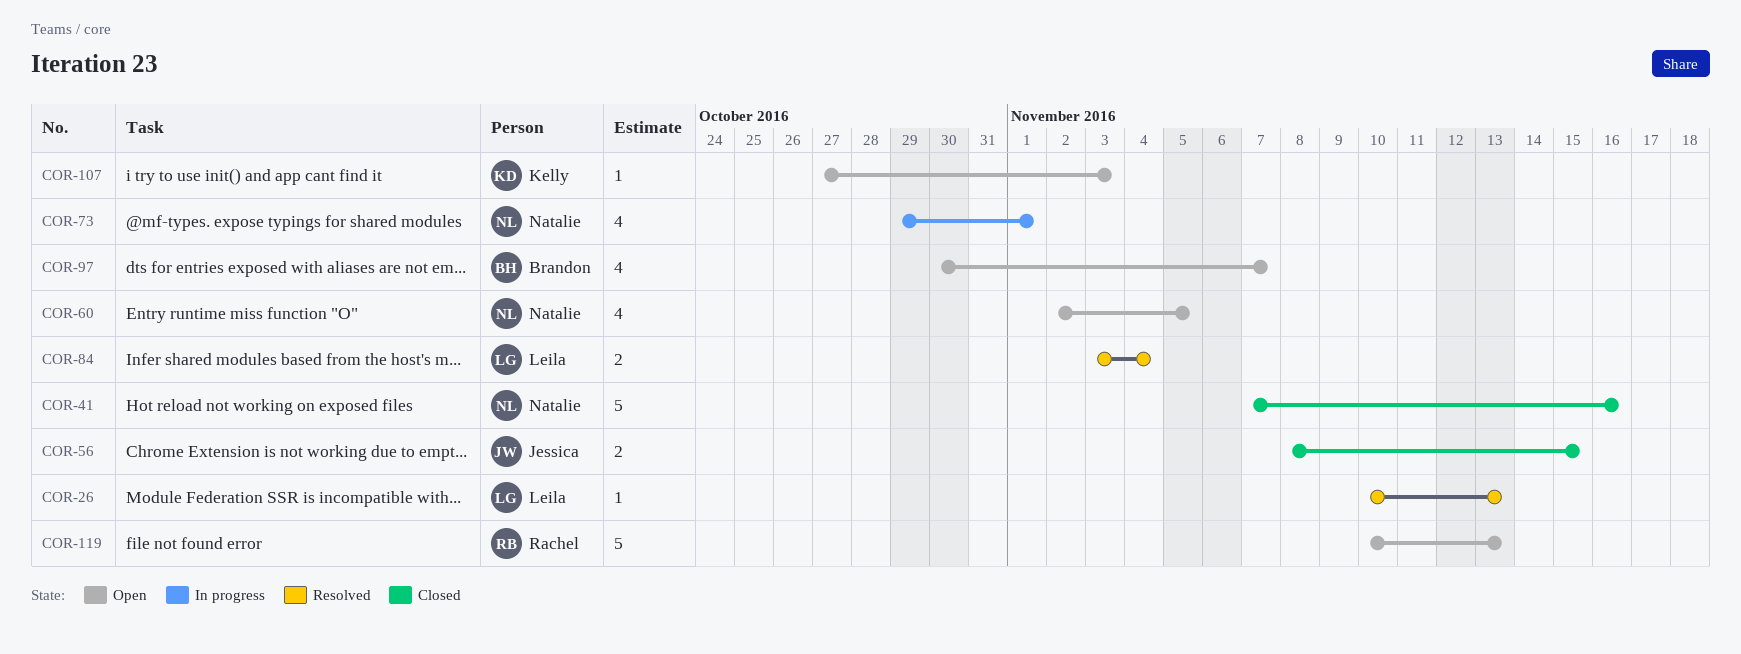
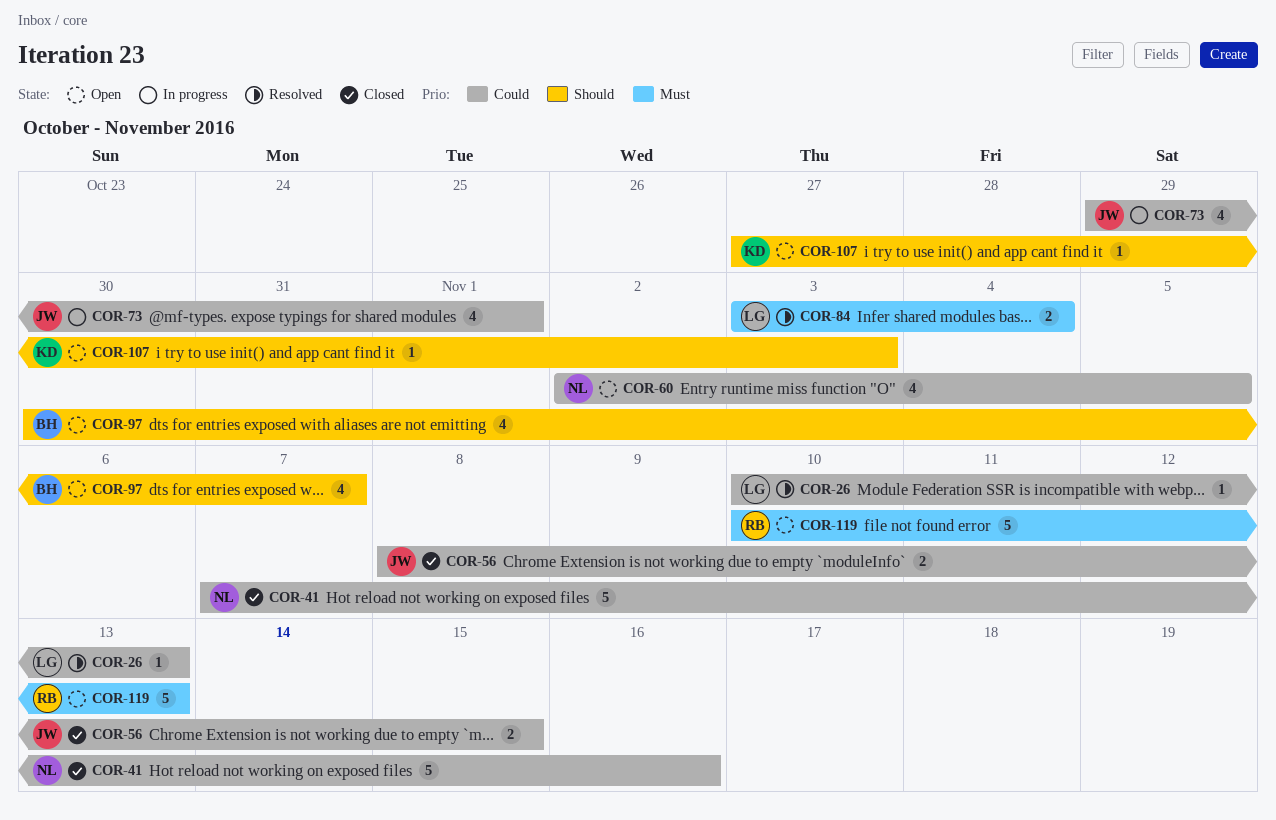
COR-73, owner: Natalie -> Jessica

